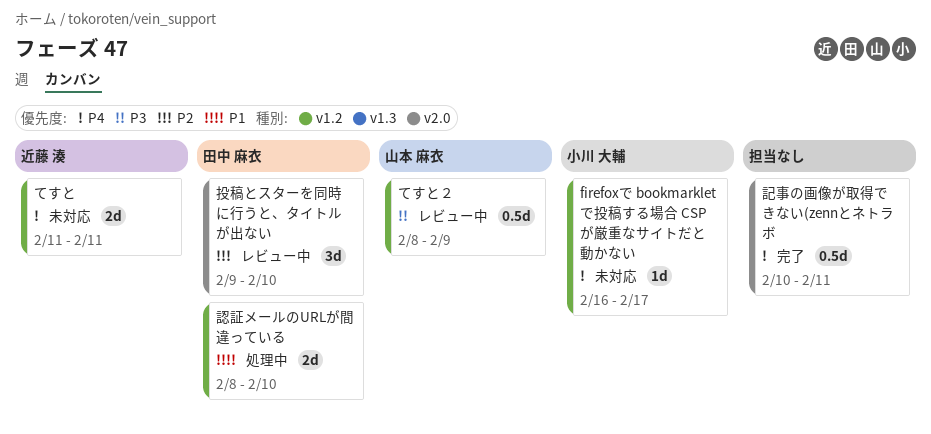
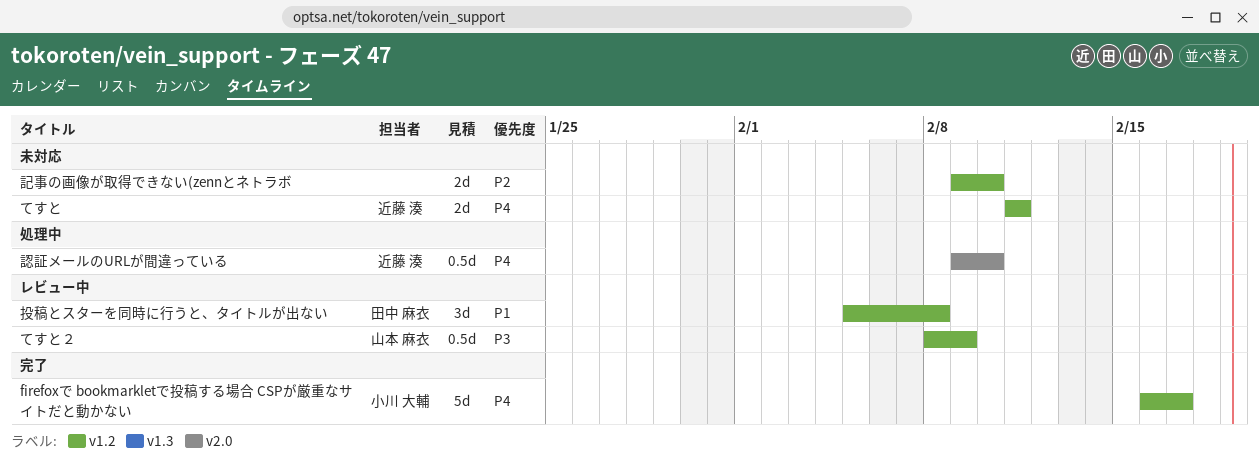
firefoxで bookmarkletで投稿する場合 CSPが厳重なサイトだと動かない, status: 未対応 -> 完了
firefoxで bookmarkletで投稿する場合 CSPが厳重なサイトだと動かない, estimate: 1d -> 5d
投稿とスターを同時に行うと、タイトルが出ない, priority: P2 -> P1
投稿とスターを同時に行うと、タイトルが出ない, label: v2.0 -> v1.2
投稿とスターを同時に行うと、タイトルが出ない, start: Feb 9 -> Feb 5
投稿とスターを同時に行うと、タイトルが出ない, due: Feb 10 -> Feb 8
記事の画像が取得できない(zennとネトラボ, status: 完了 -> 未対応
記事の画像が取得できない(zennとネトラボ, priority: P4 -> P2
記事の画像が取得できない(zennとネトラボ, label: v2.0 -> v1.2
記事の画像が取得できない(zennとネトラボ, estimate: 0.5d -> 2d
記事の画像が取得できない(zennとネトラボ, start: Feb 10 -> Feb 9
記事の画像が取得できない(zennとネトラボ, due: Feb 11 -> Feb 10
認証メールのURLが間違っている, owner: 田中 麻衣 -> 近藤 湊
認証メールのURLが間違っている, priority: P1 -> P4
認証メールのURLが間違っている, label: v1.2 -> v2.0
認証メールのURLが間違っている, estimate: 2d -> 0.5d
認証メールのURLが間違っている, start: Feb 8 -> Feb 9

